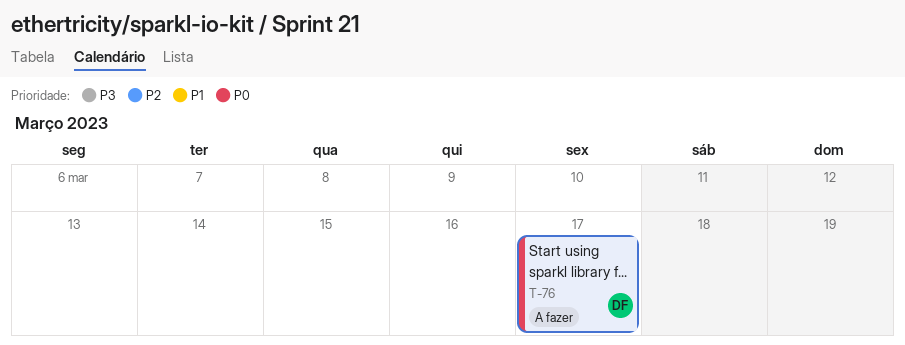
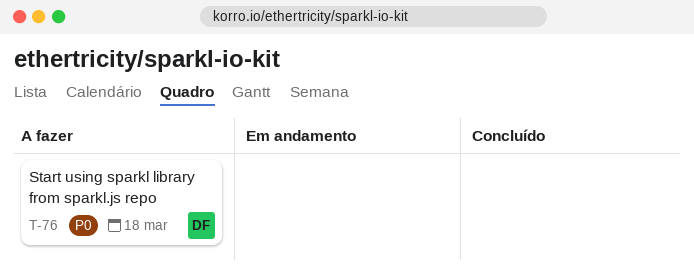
T-76, due: Mar 17 -> Mar 18

